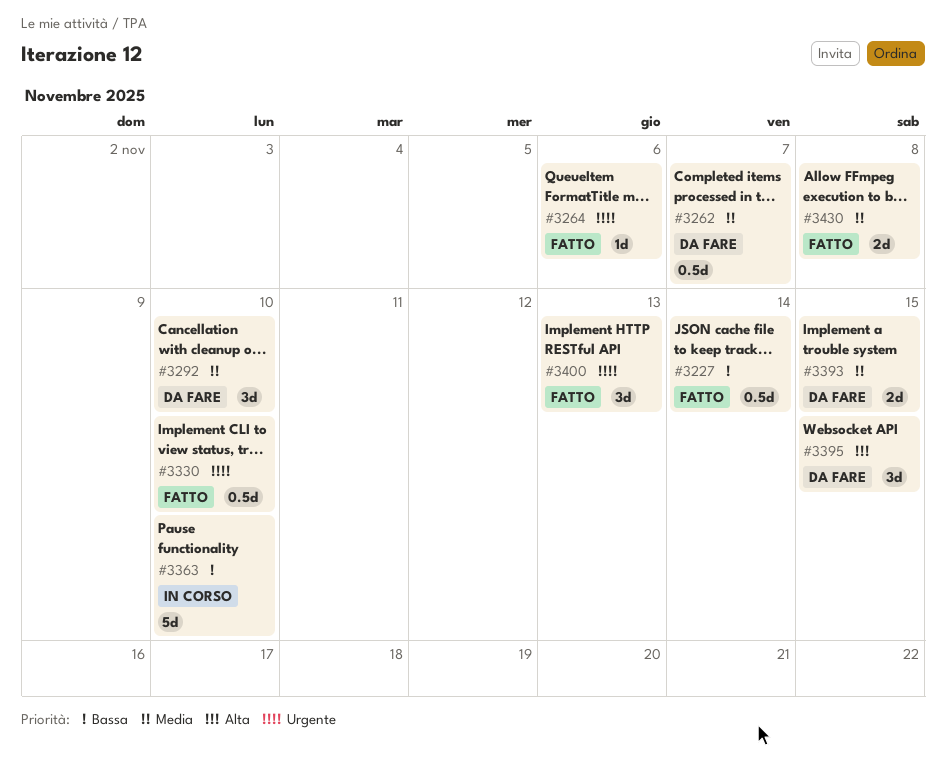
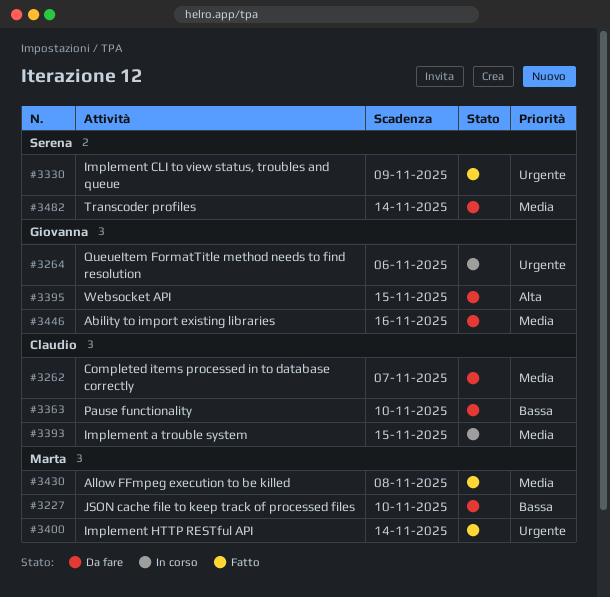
#3227, status: Fatto -> Da fare
#3227, due: Nov 14 -> Nov 10
#3264, status: Fatto -> In corso
#3292: present -> none
#3330, due: Nov 10 -> Nov 9
#3363, status: In corso -> Da fare
#3393, status: Da fare -> In corso
#3400, due: Nov 13 -> Nov 14
#3446: none -> present
#3482: none -> present

